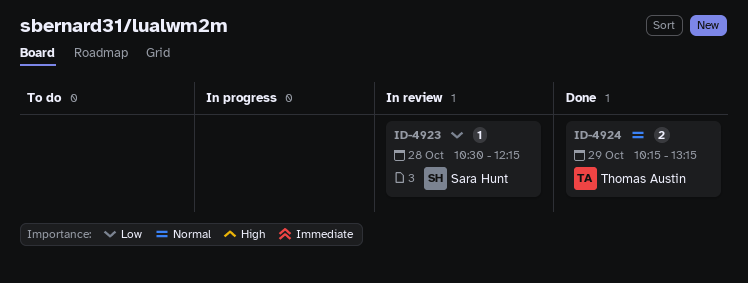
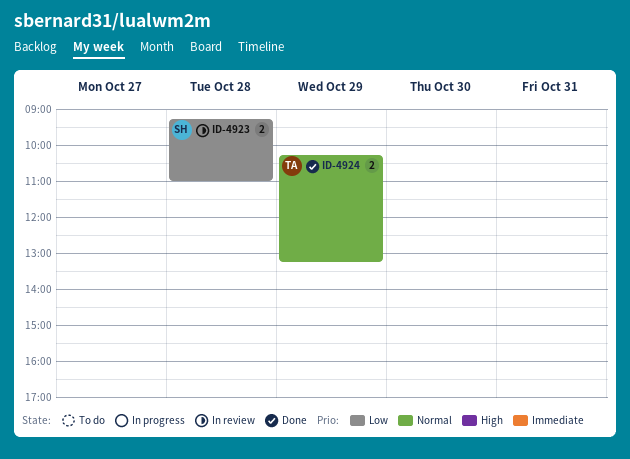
ID-4923, estimate: 1 -> 2
ID-4923, begins: 10:30 -> 09:15
ID-4923, ends: 12:15 -> 11:00

